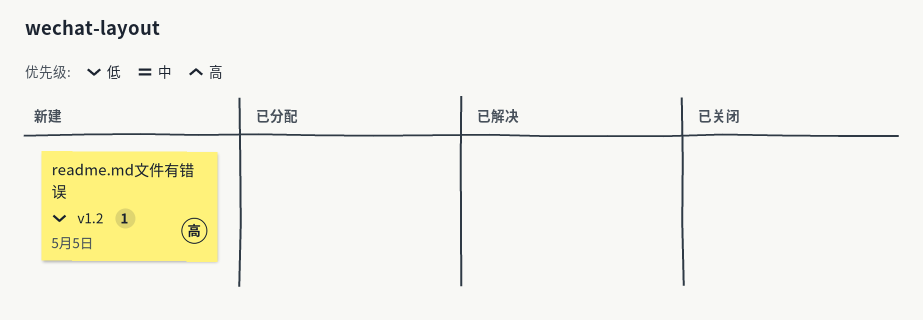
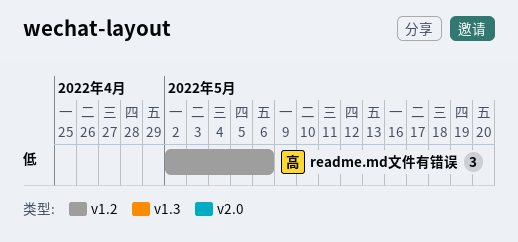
readme.md文件有错误, estimate: 1 -> 3
readme.md文件有错误, due: May 5 -> May 6

